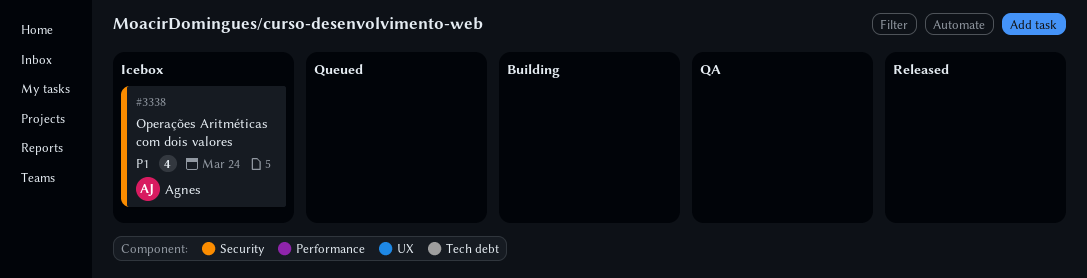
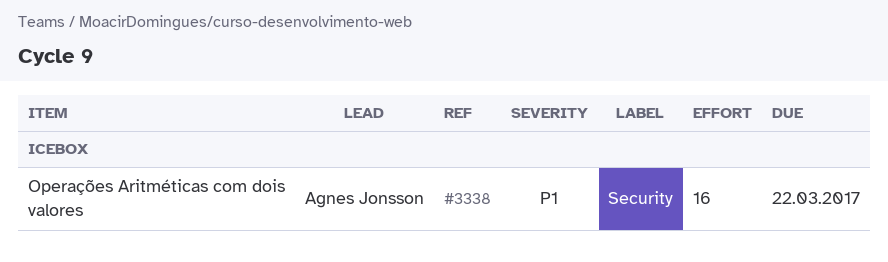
#3338, estimate: 4 -> 16
#3338, due: Mar 24 -> Mar 22

